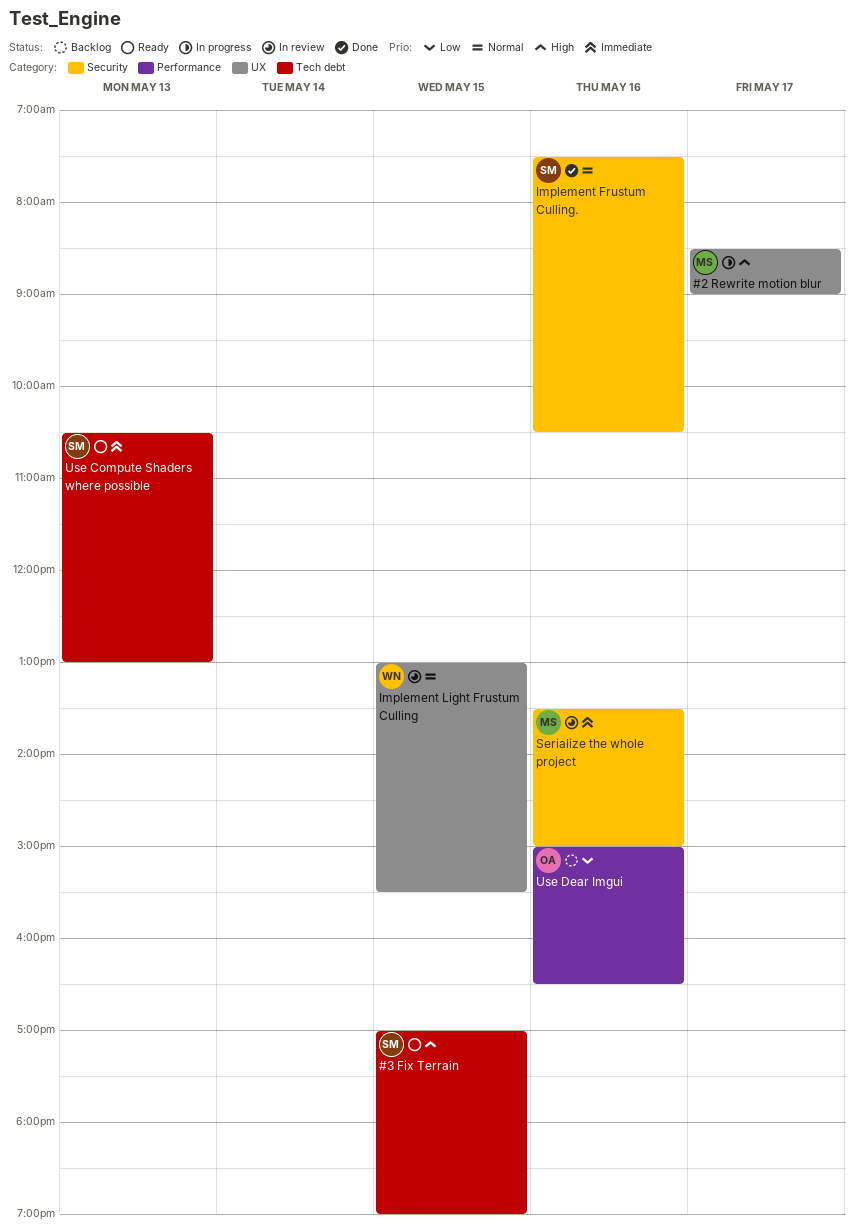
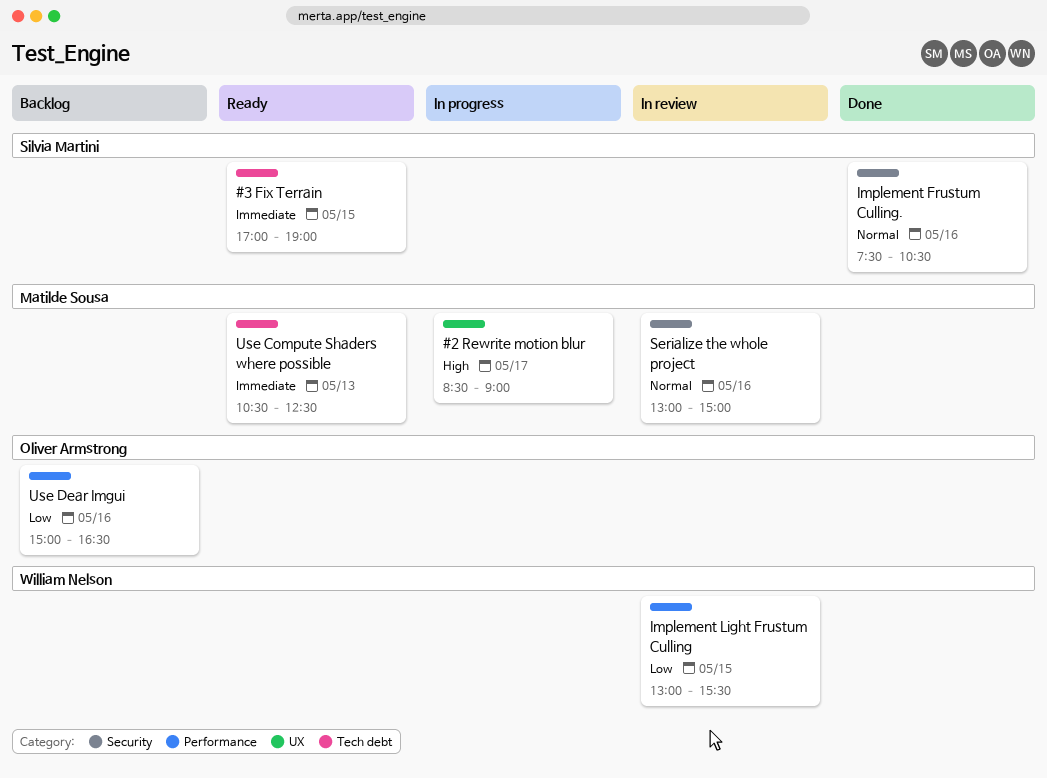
#3 Fix Terrain, priority: High -> Immediate
Implement Light Frustum Culling, priority: Normal -> Low
Implement Light Frustum Culling, label: UX -> Performance
Serialize the whole project, priority: Immediate -> Normal
Serialize the whole project, begins: 13:30 -> 13:00
Use Compute Shaders where possible, owner: Silvia Martini -> Matilde Sousa
Use Compute Shaders where possible, ends: 13:00 -> 12:30

